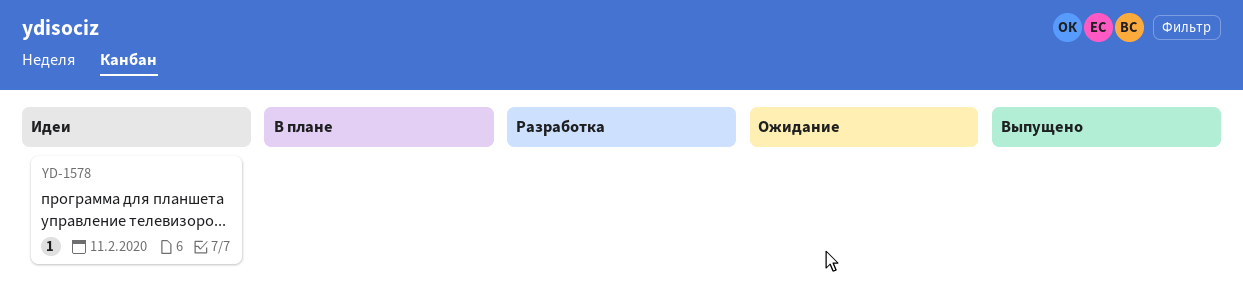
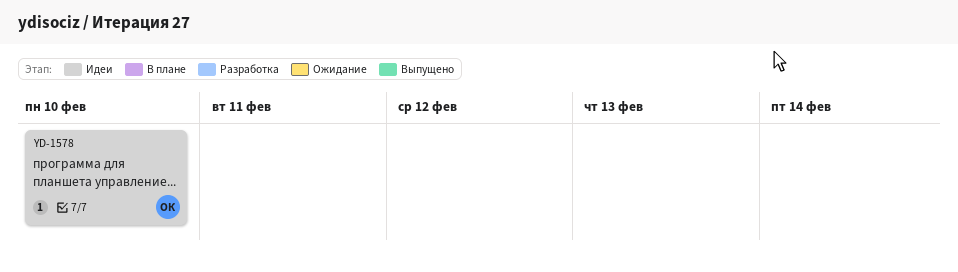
YD-1578, due: Feb 11 -> Feb 10

